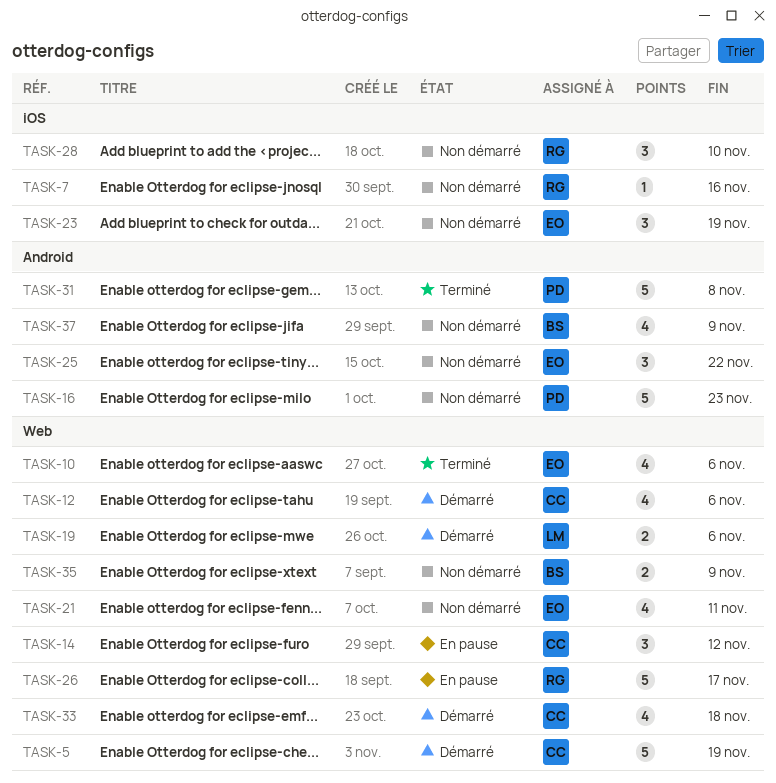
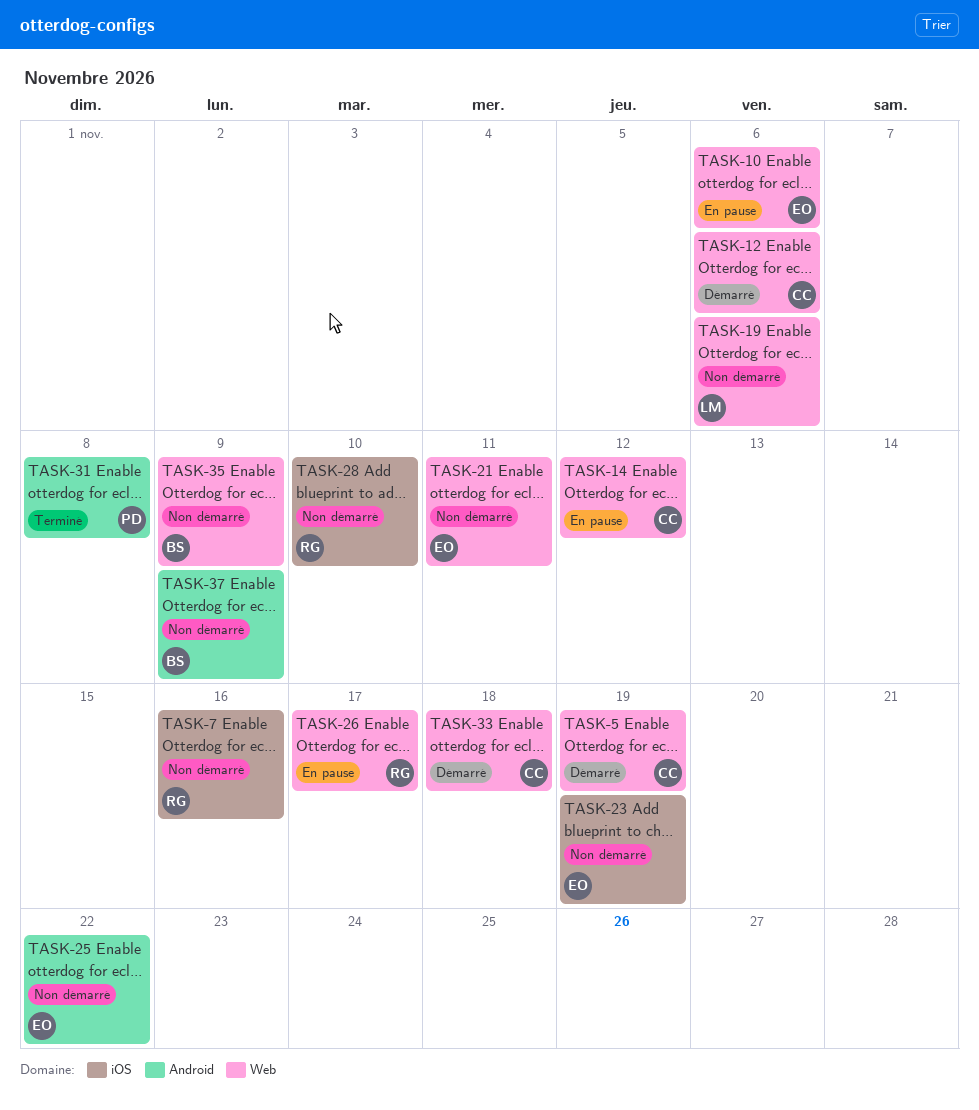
TASK-10, status: Terminé -> En pause
TASK-16: present -> none
TASK-19, status: Démarré -> Non démarré

